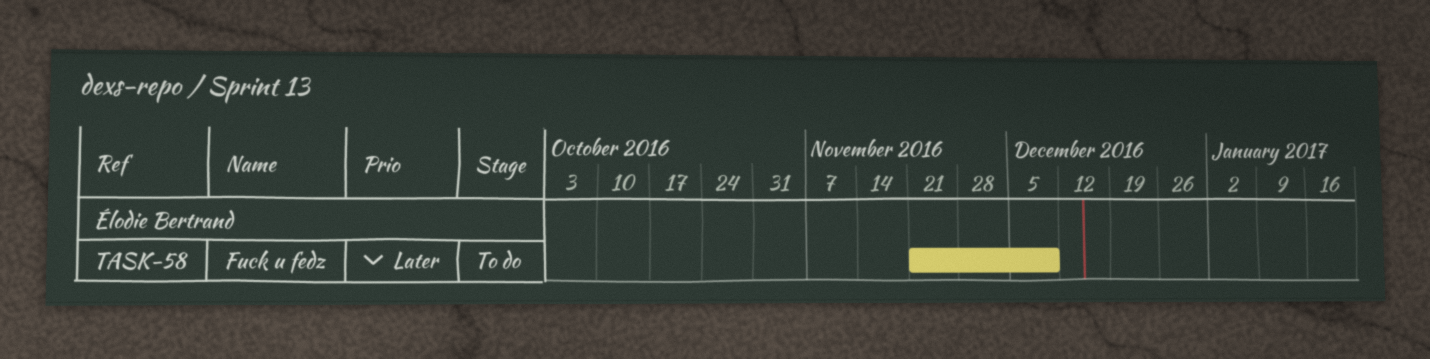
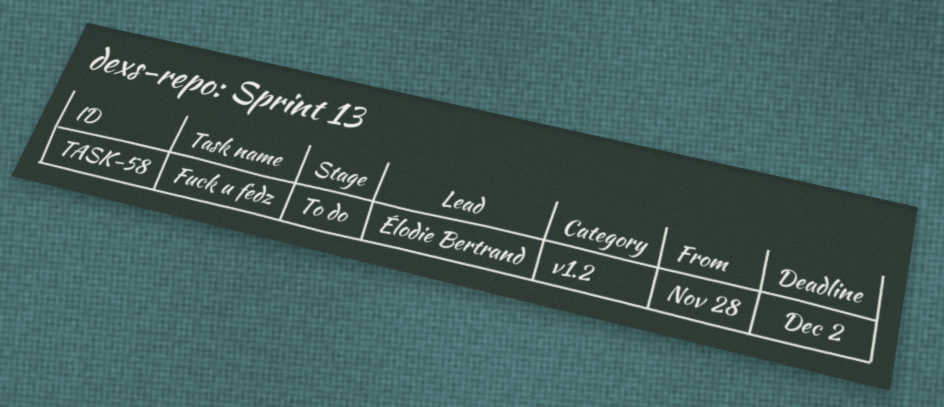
TASK-58, start: Nov 21 -> Nov 28
TASK-58, due: Dec 9 -> Dec 2

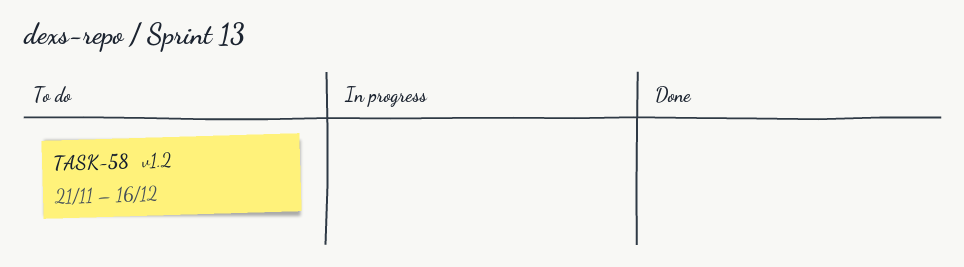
TASK-58, start: Nov 28 -> Nov 21
TASK-58, due: Dec 2 -> Dec 16

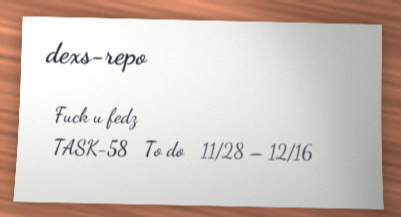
TASK-58, start: Nov 21 -> Nov 28

